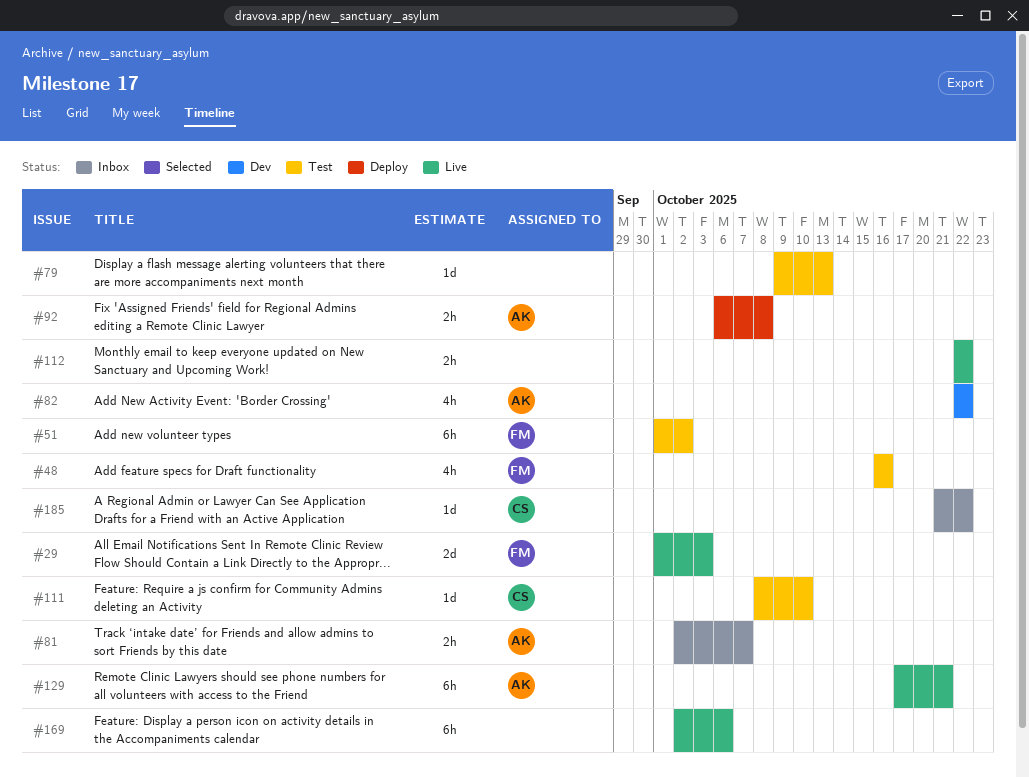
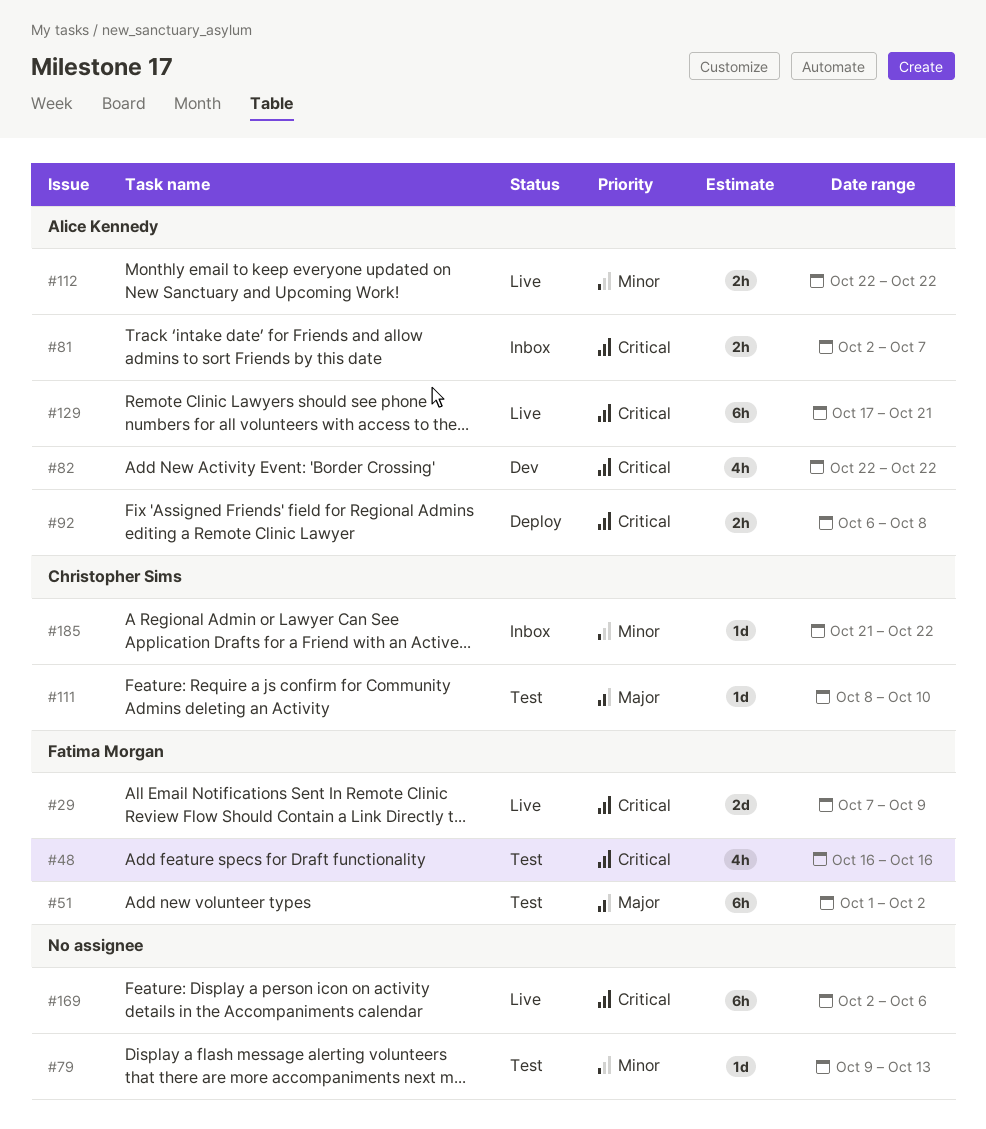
#29, start: Oct 1 -> Oct 7
#29, due: Oct 3 -> Oct 9
#112, owner: none -> Alice Kennedy

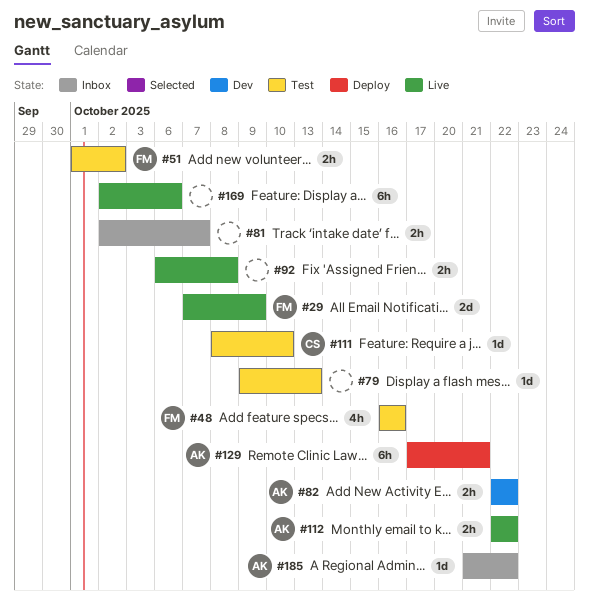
#51, estimate: 6h -> 2h
#81, owner: Alice Kennedy -> none
#82, estimate: 4h -> 2h
#92, status: Deploy -> Live
#92, owner: Alice Kennedy -> none
#129, status: Live -> Deploy
#185, owner: Christopher Sims -> Alice Kennedy

